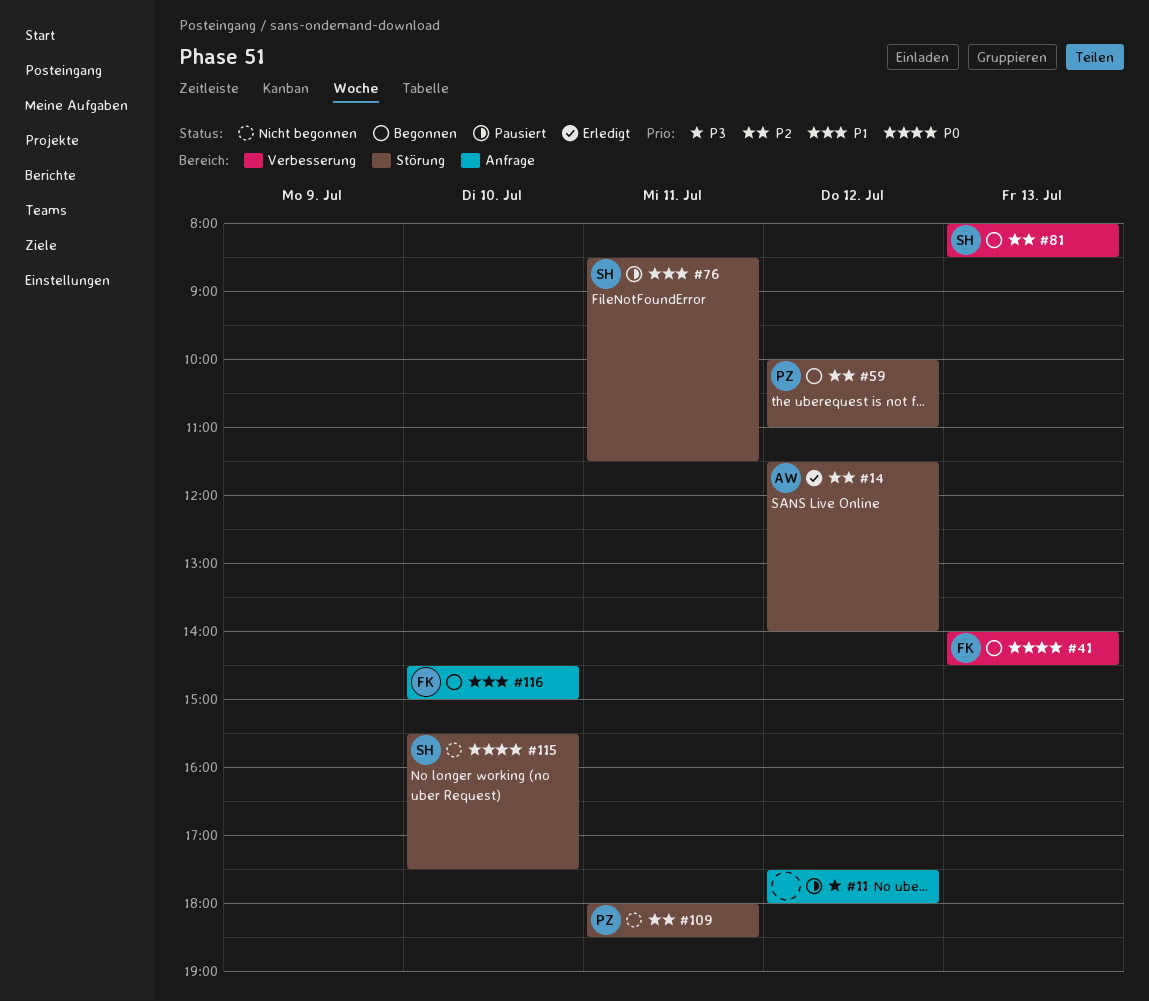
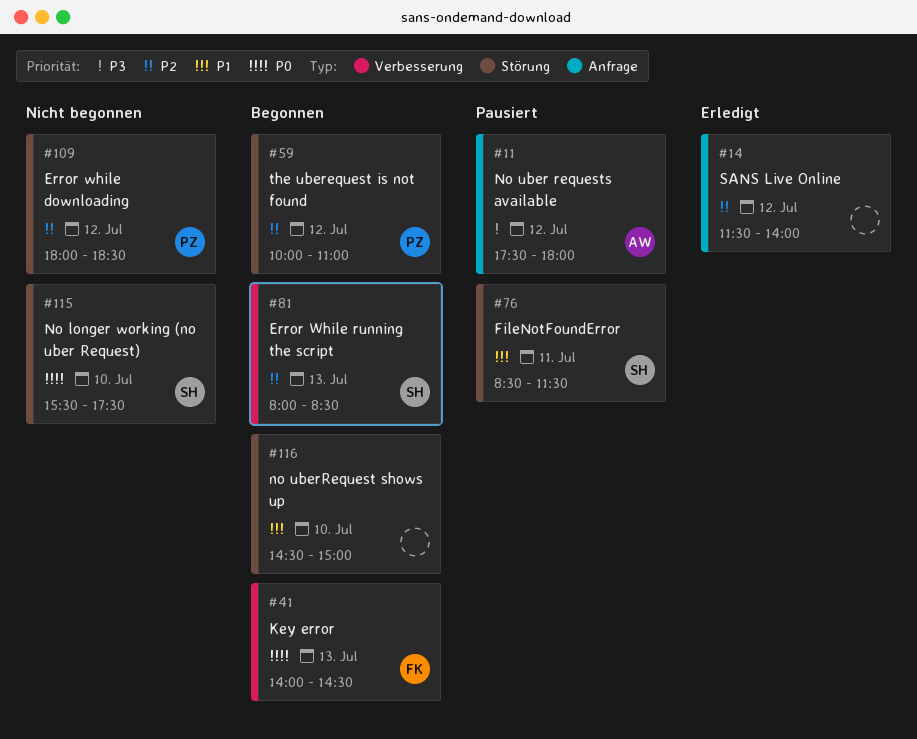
#11, owner: none -> AW
#14, owner: AW -> none
#14, label: Störung -> Anfrage
#109, day: Jul 11 -> Jul 12
#116, owner: FK -> none
#116, label: Anfrage -> Störung

